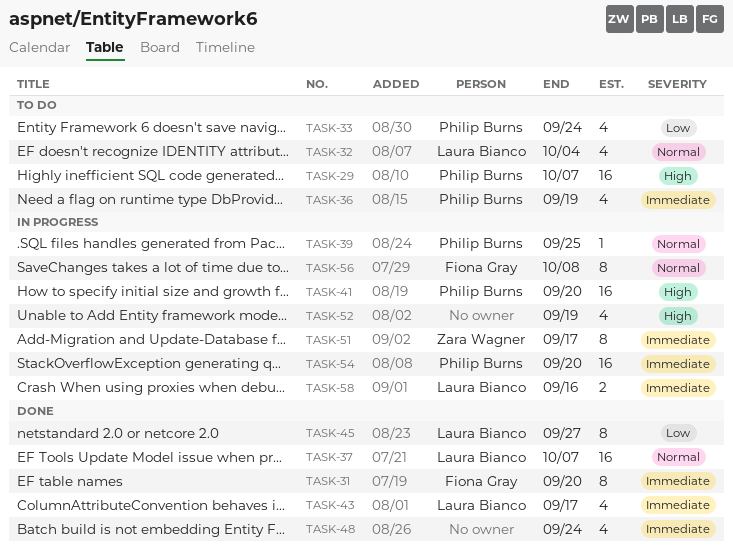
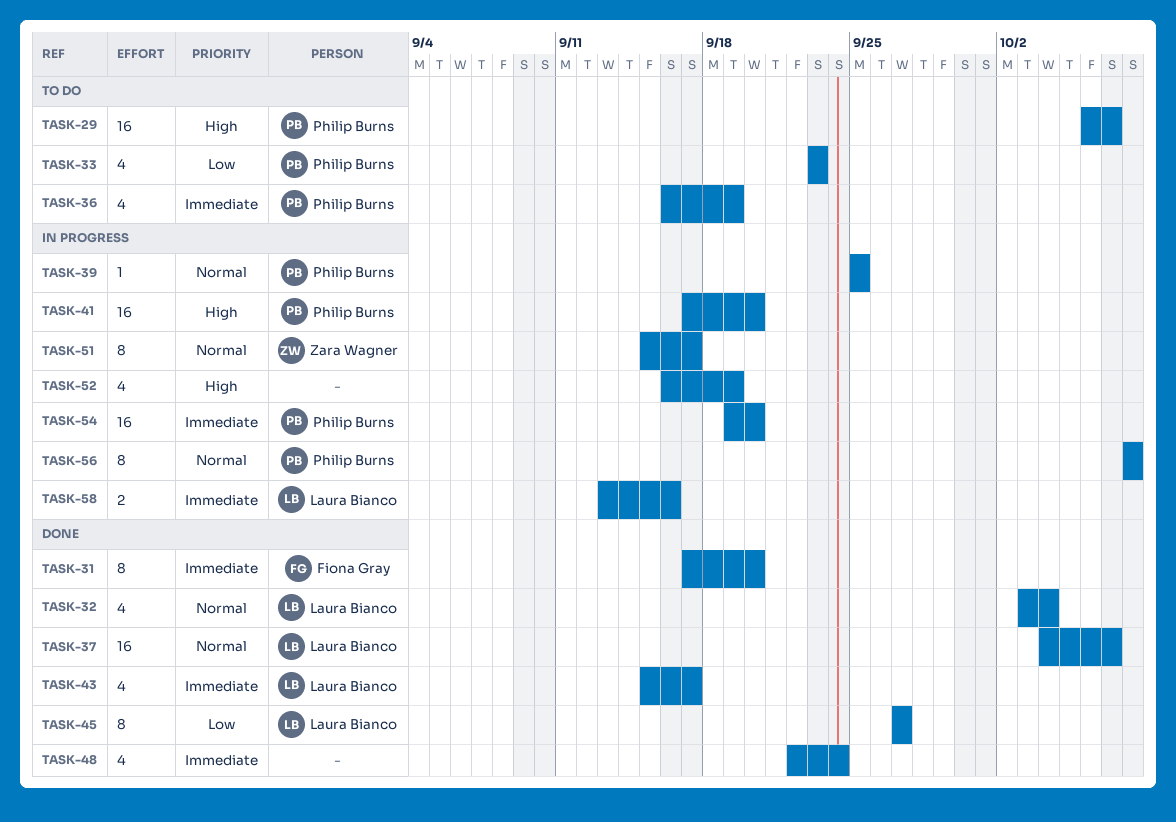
TASK-32, status: To do -> Done
TASK-33, due: Sep 24 -> Sep 23
TASK-51, priority: Immediate -> Normal
TASK-56, owner: Fiona Gray -> Philip Burns

